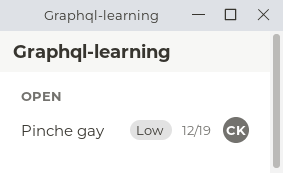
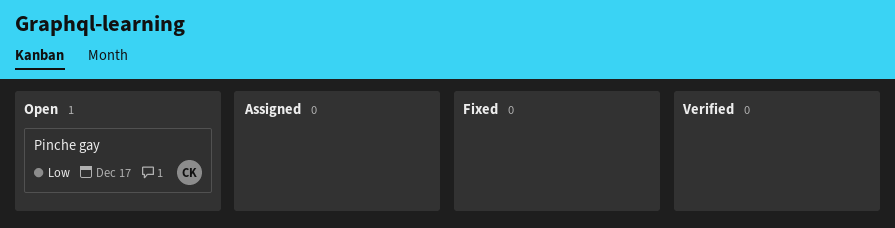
Pinche gay, due: Dec 19 -> Dec 17

